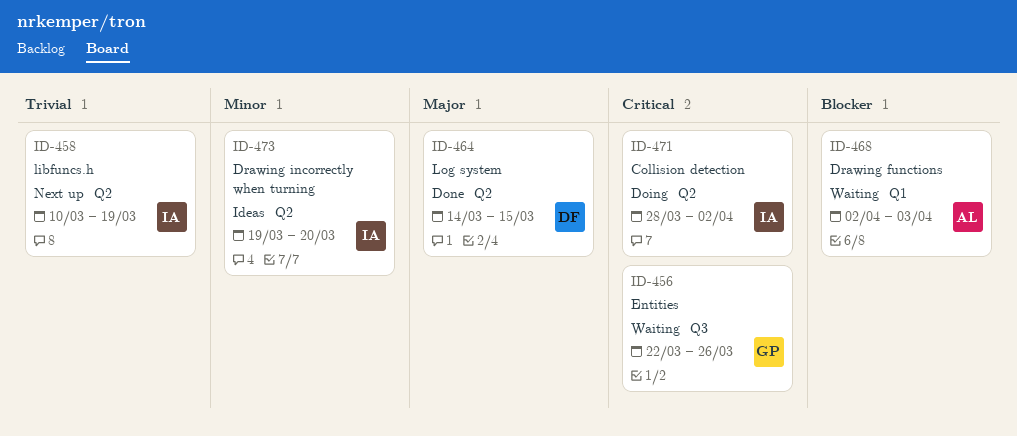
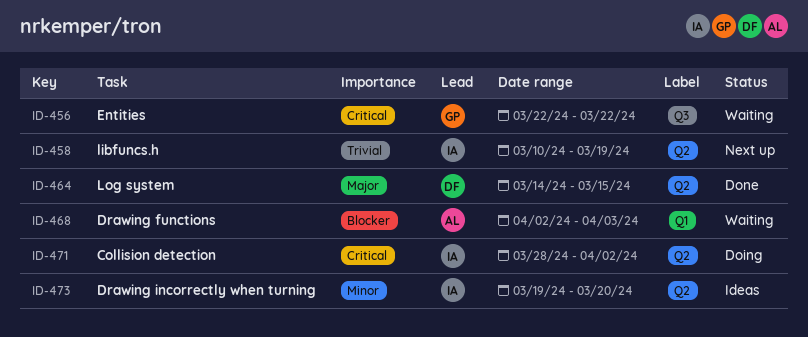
ID-456, due: Mar 26 -> Mar 22

